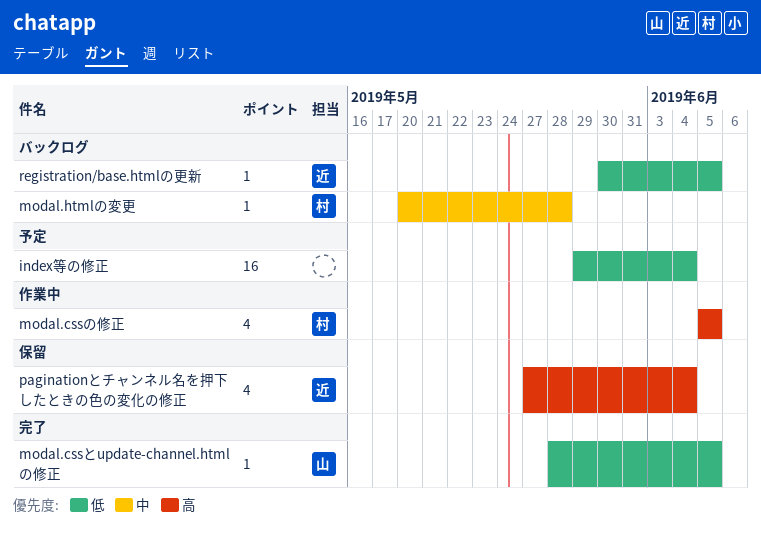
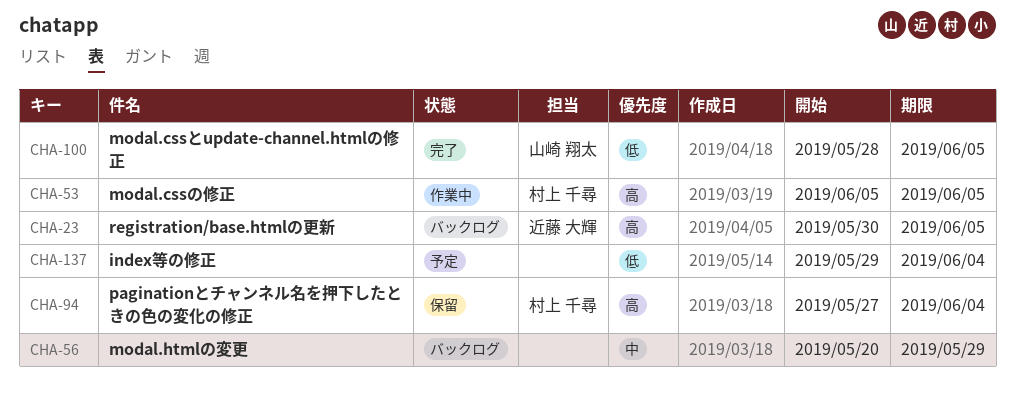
modal.htmlの変更, owner: 村上 千尋 -> none
modal.htmlの変更, due: May 28 -> May 29
paginationとチャンネル名を押下したときの色の変化の修正, owner: 近藤 大輝 -> 村上 千尋
registration/base.htmlの更新, priority: 低 -> 高

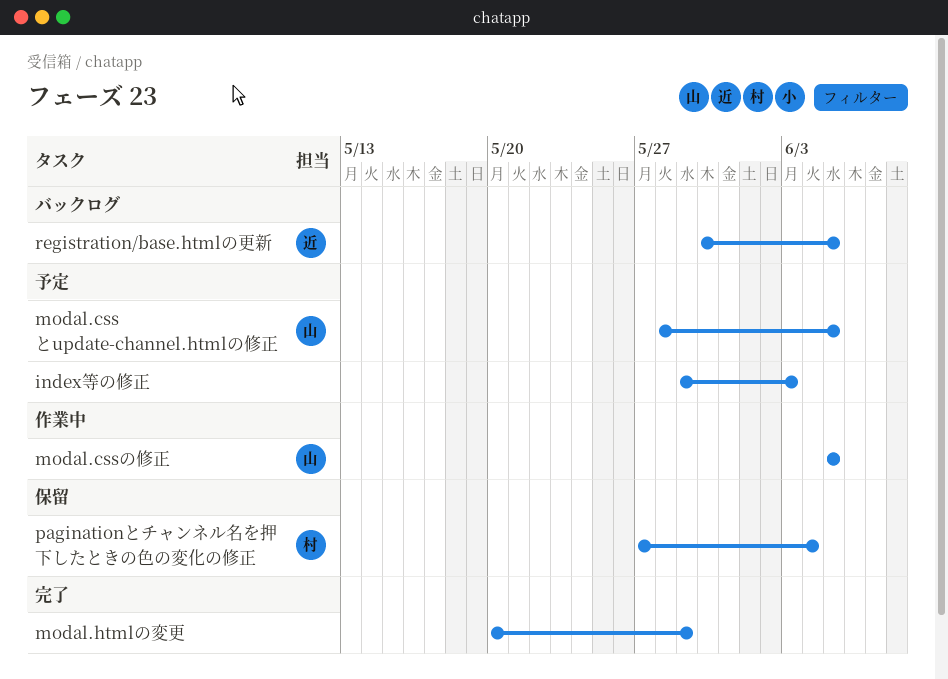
index等の修正, due: Jun 4 -> Jun 3
modal.cssとupdate-channel.htmlの修正, status: 完了 -> 予定
modal.cssの修正, owner: 村上 千尋 -> 山崎 翔太
modal.htmlの変更, status: バックログ -> 完了

